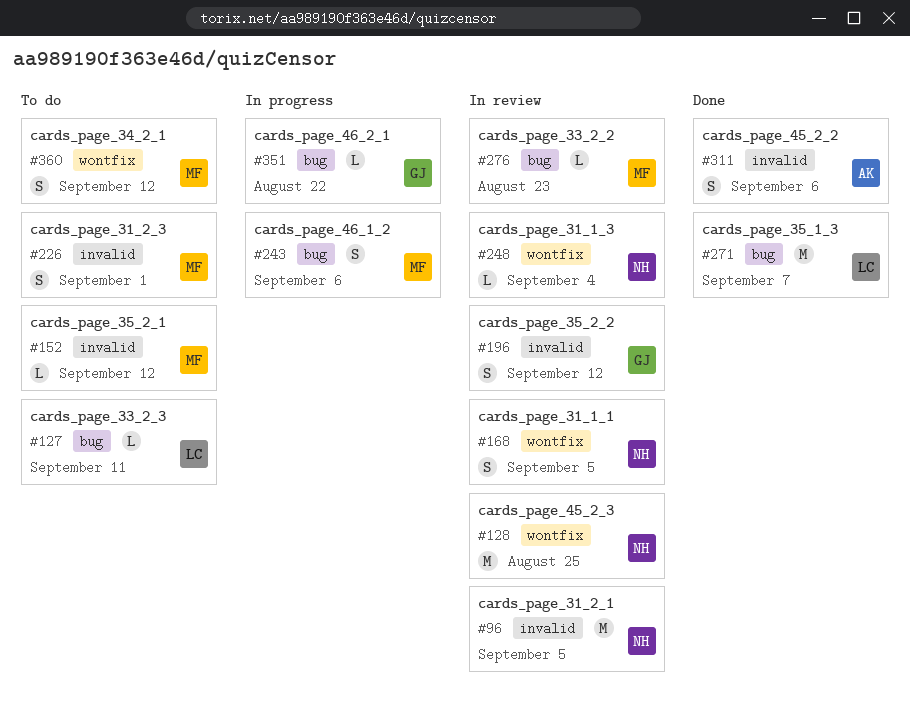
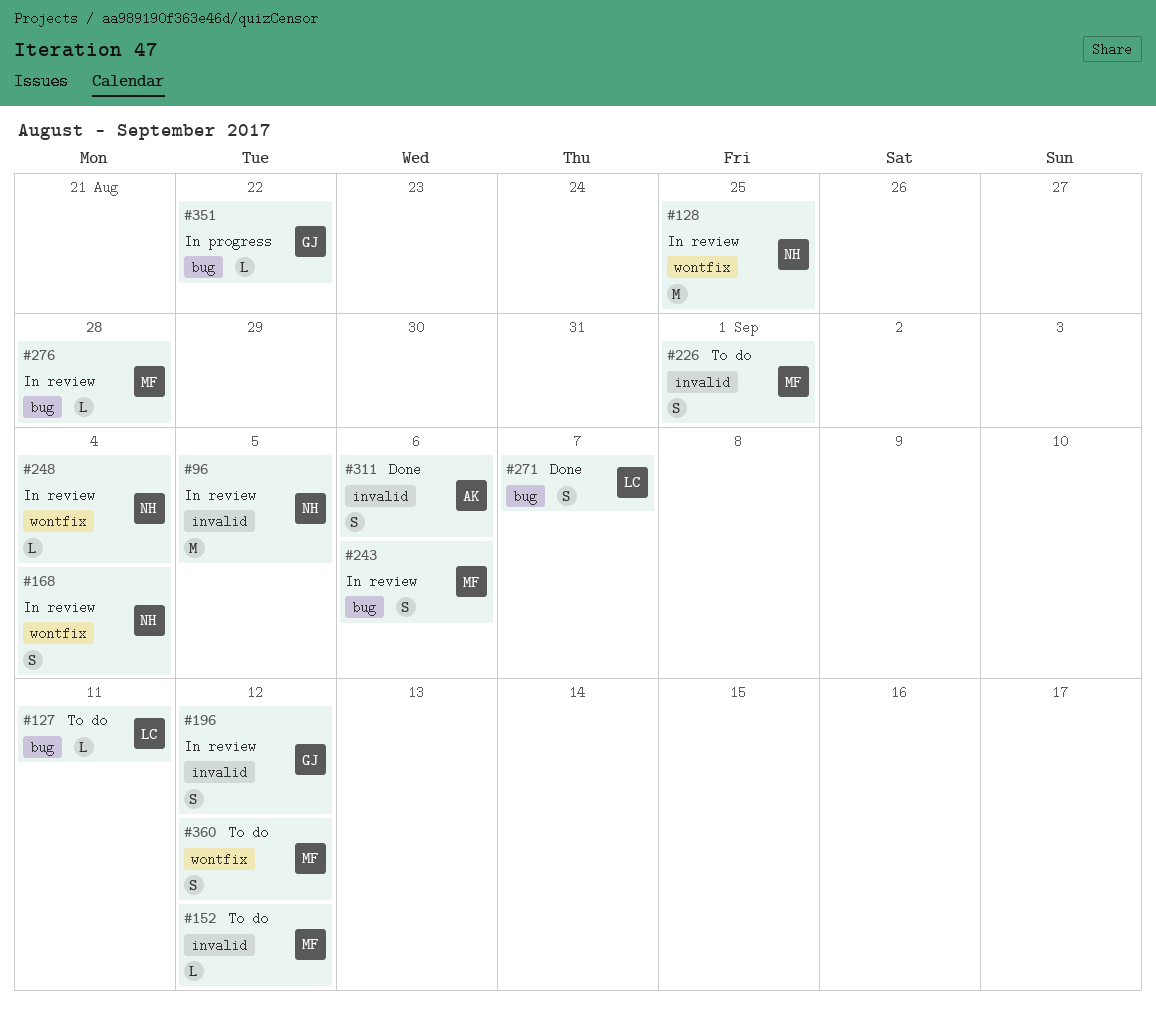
#168, due: Sep 5 -> Sep 4
#243, status: In progress -> In review
#271, estimate: M -> S
#276, due: Aug 23 -> Aug 28

